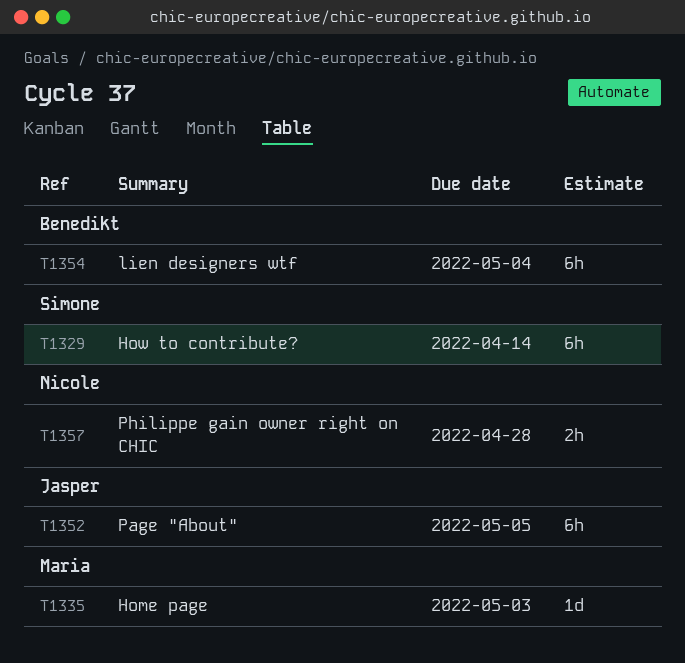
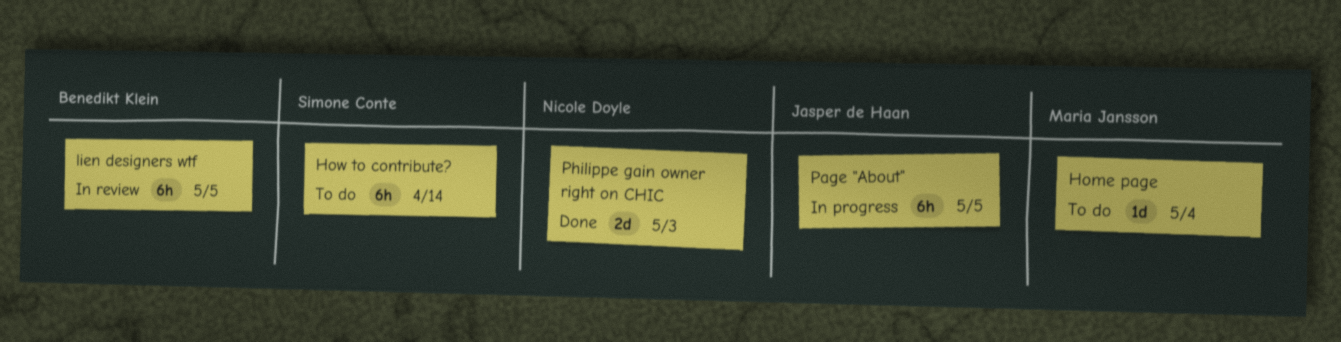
Home page, due: May 3 -> May 4
lien designers wtf, due: May 4 -> May 5
Philippe gain owner right on CHIC, estimate: 2h -> 2d
Philippe gain owner right on CHIC, due: Apr 28 -> May 3

